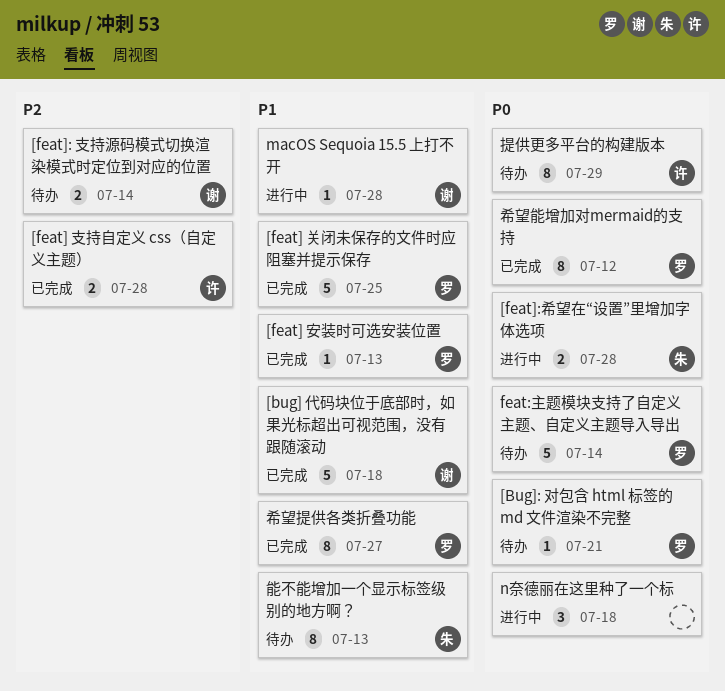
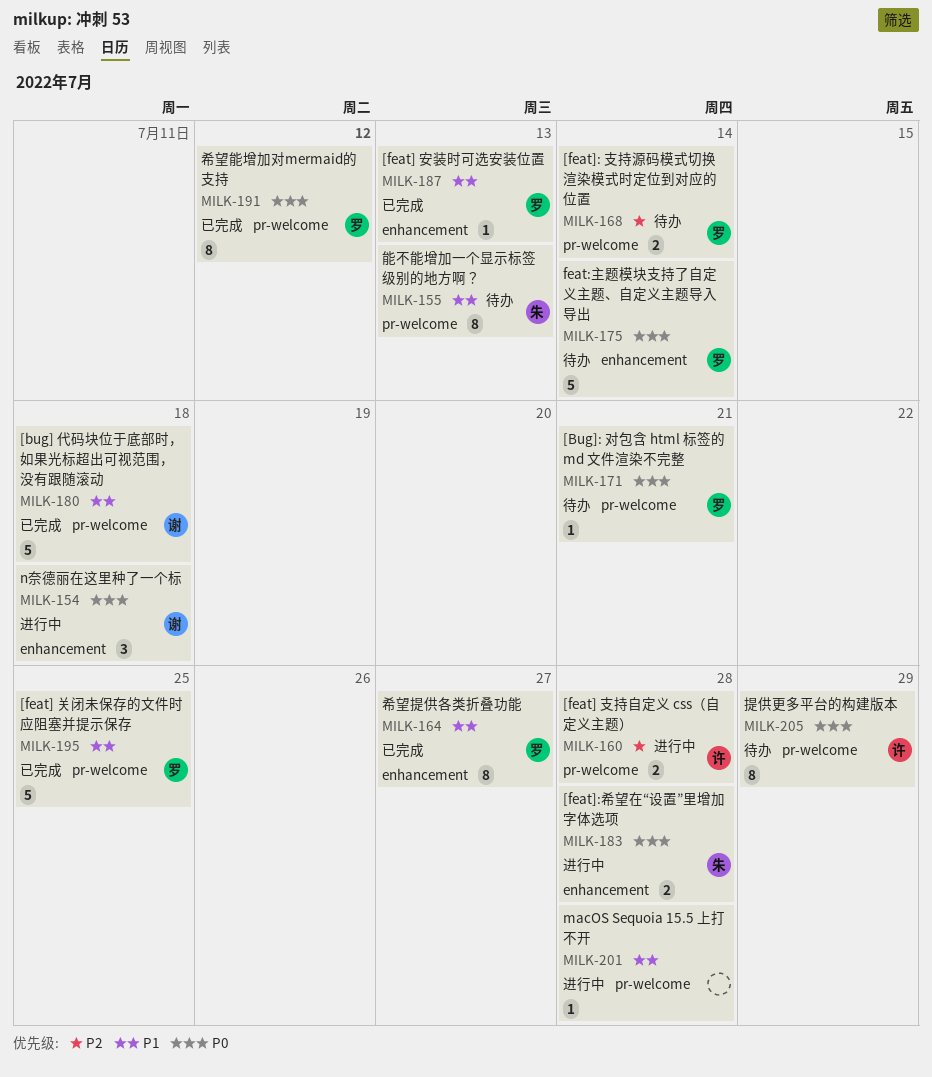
[feat] 支持自定义 css（自定义主题）, status: 已完成 -> 进行中
[feat]: 支持源码模式切换渲染模式时定位到对应的位置, owner: 谢 -> 罗
macOS Sequoia 15.5 上打不开, owner: 谢 -> none
n奈德丽在这里种了一个标, owner: none -> 谢

